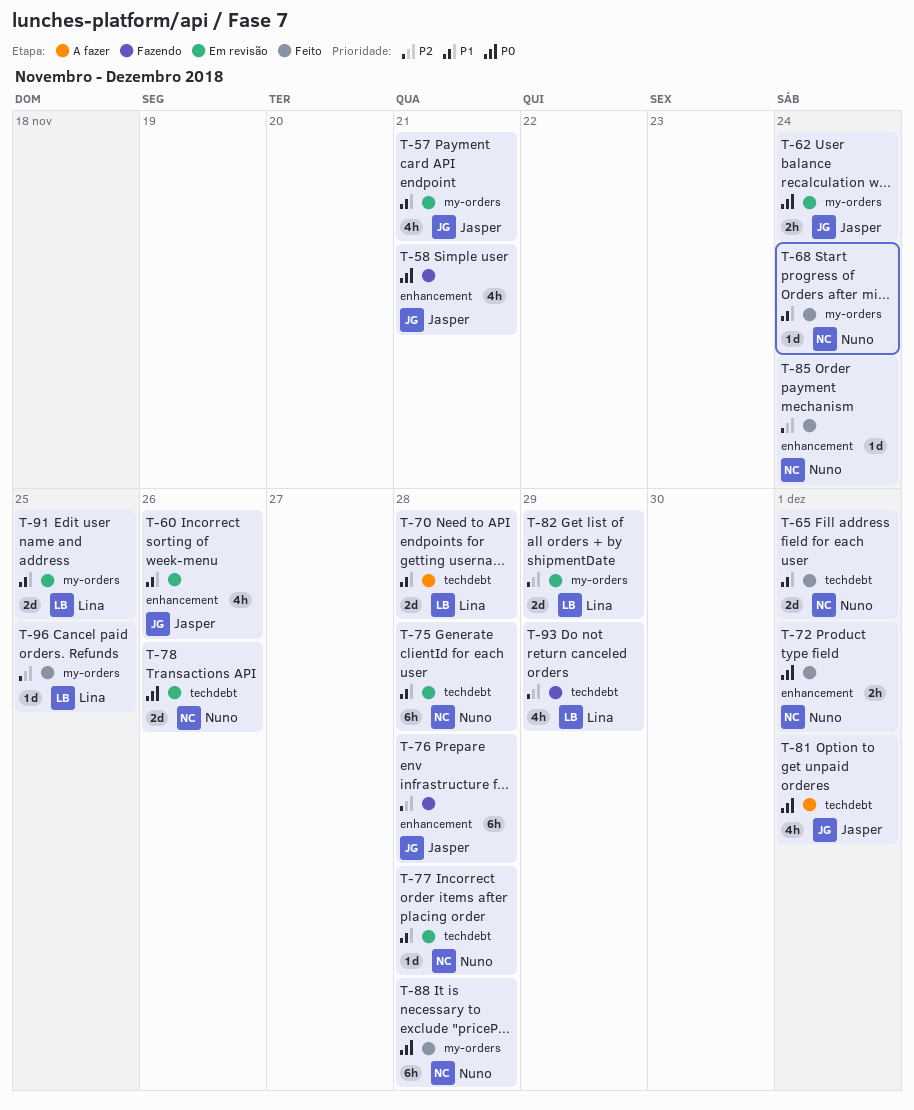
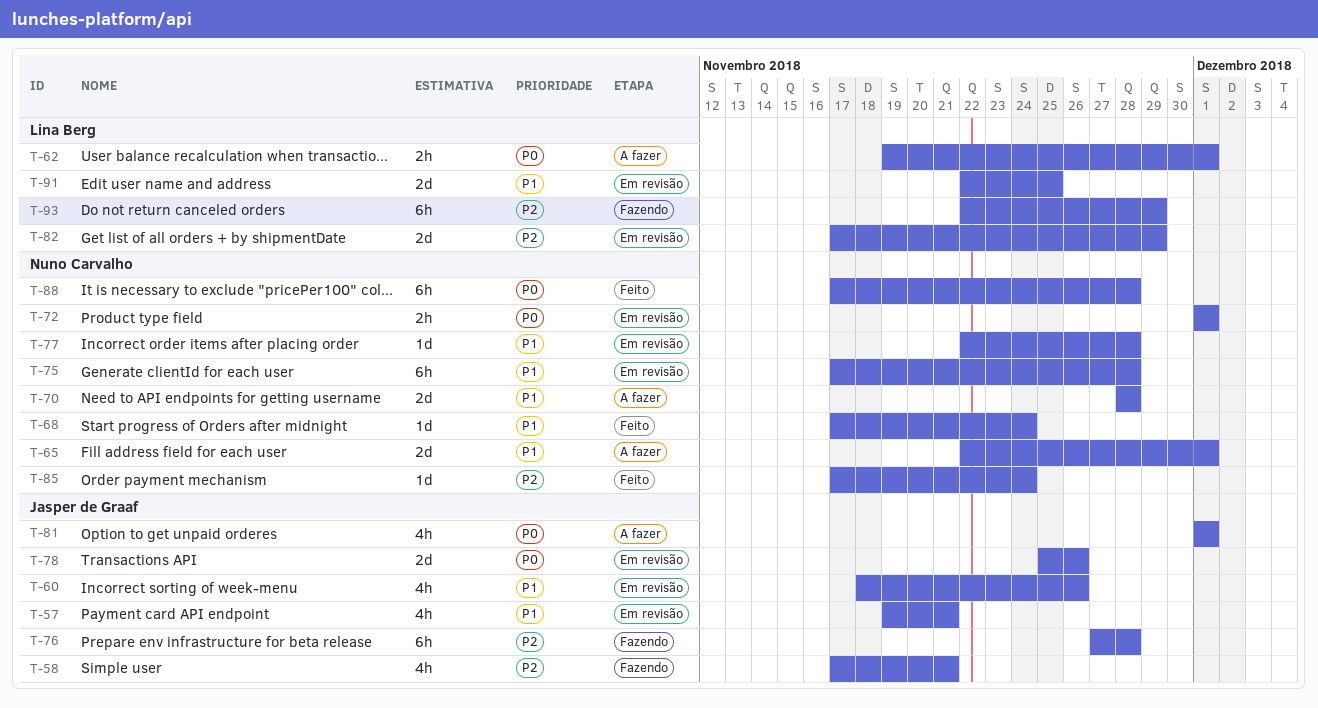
T-58, priority: P0 -> P2
T-62, status: Em revisão -> A fazer
T-62, owner: Jasper de Graaf -> Lina Berg
T-62, due: Nov 24 -> Dec 1
T-65, status: Feito -> A fazer
T-70, owner: Lina Berg -> Nuno Carvalho
T-72, status: Feito -> Em revisão
T-78, owner: Nuno Carvalho -> Jasper de Graaf
T-93, estimate: 4h -> 6h
T-96: present -> none

